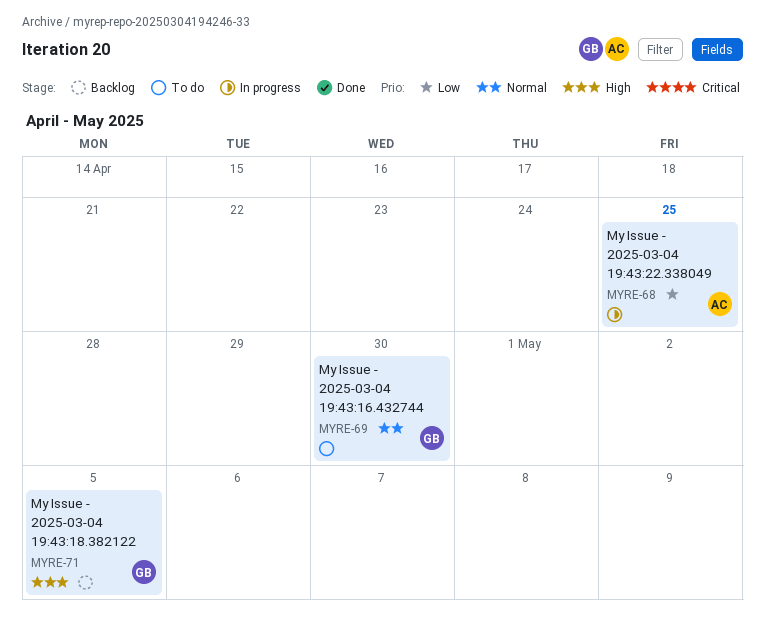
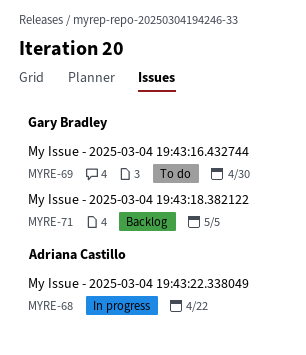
MYRE-68, due: Apr 25 -> Apr 22

